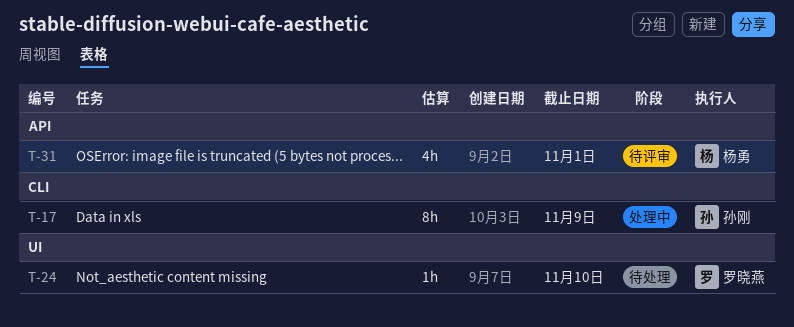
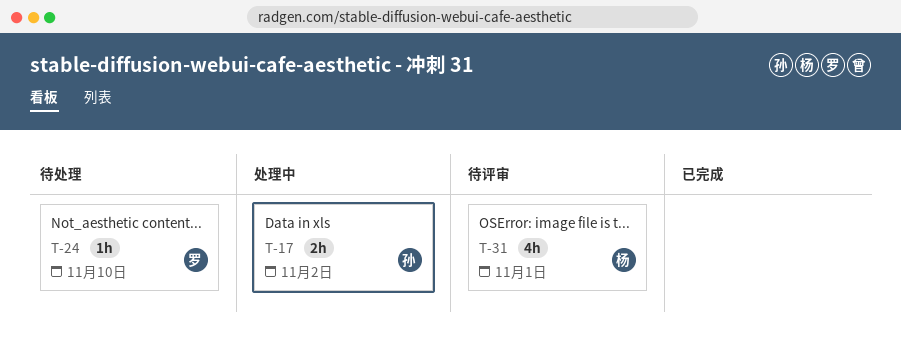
T-17, estimate: 8h -> 2h
T-17, due: Nov 9 -> Nov 2

